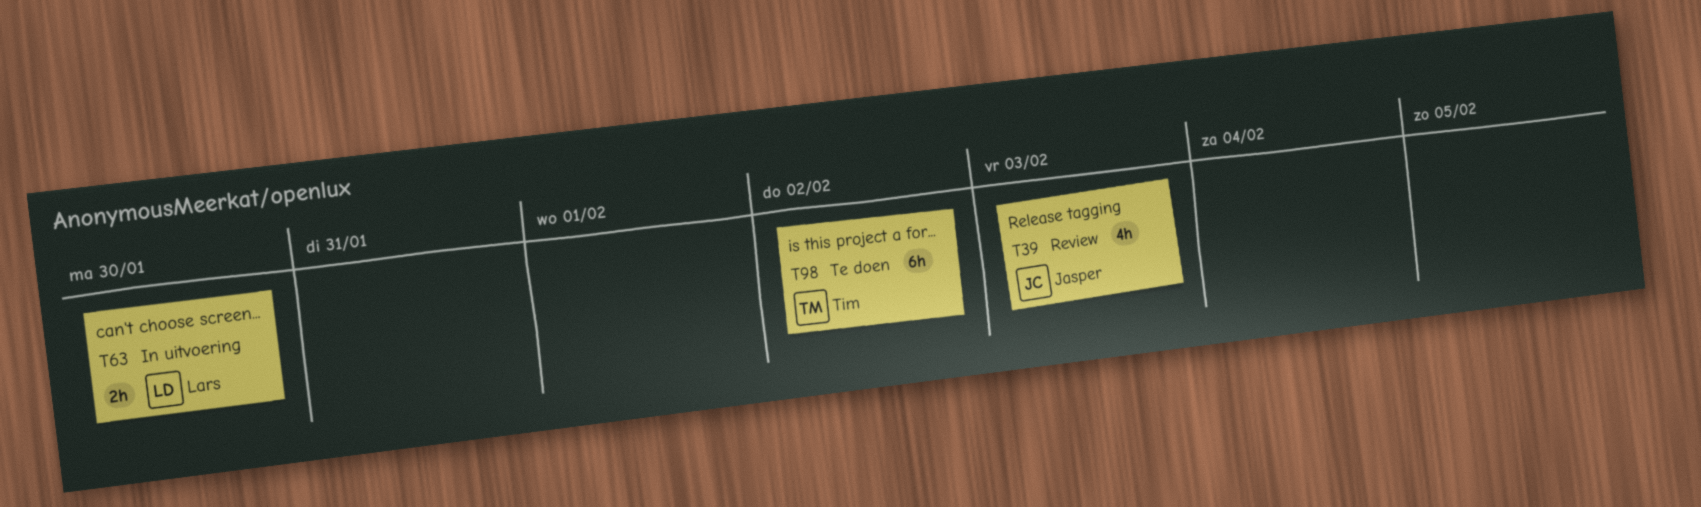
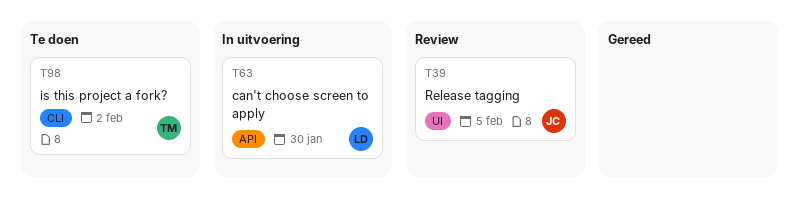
T39, due: Feb 3 -> Feb 5

